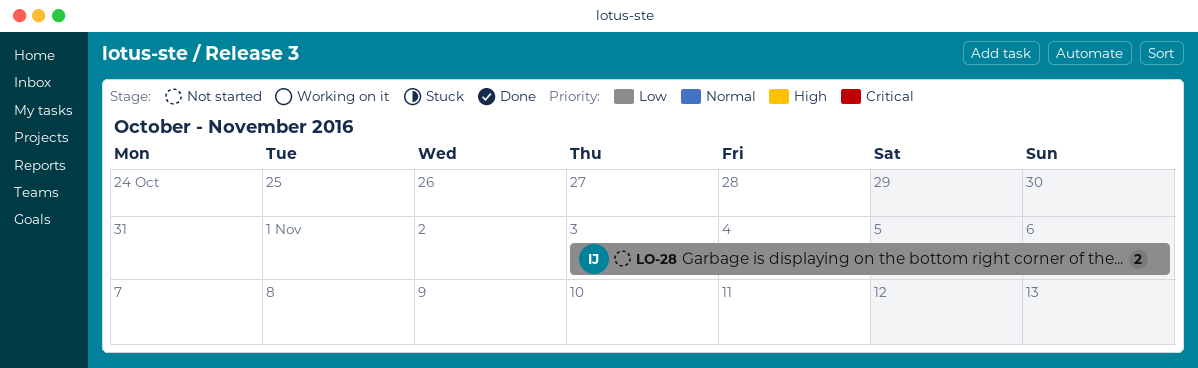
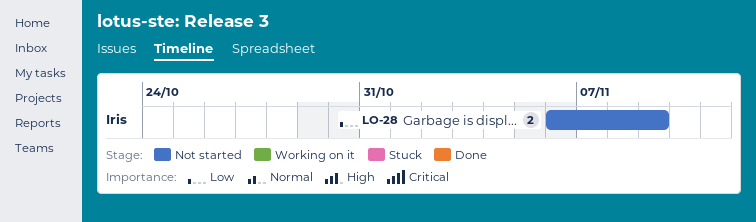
LO-28, start: Nov 3 -> Nov 6
LO-28, due: Nov 6 -> Nov 9

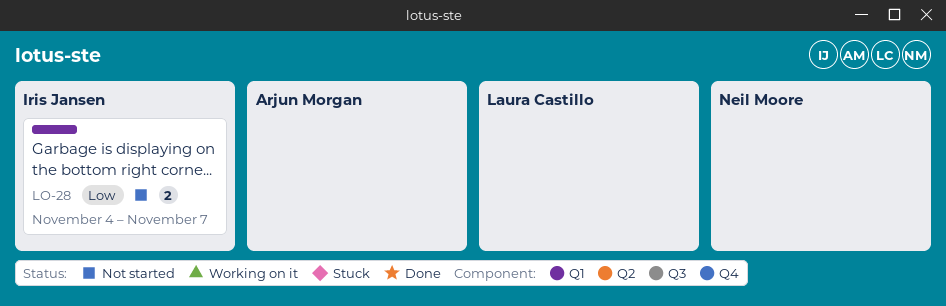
LO-28, start: Nov 6 -> Nov 4
LO-28, due: Nov 9 -> Nov 7

